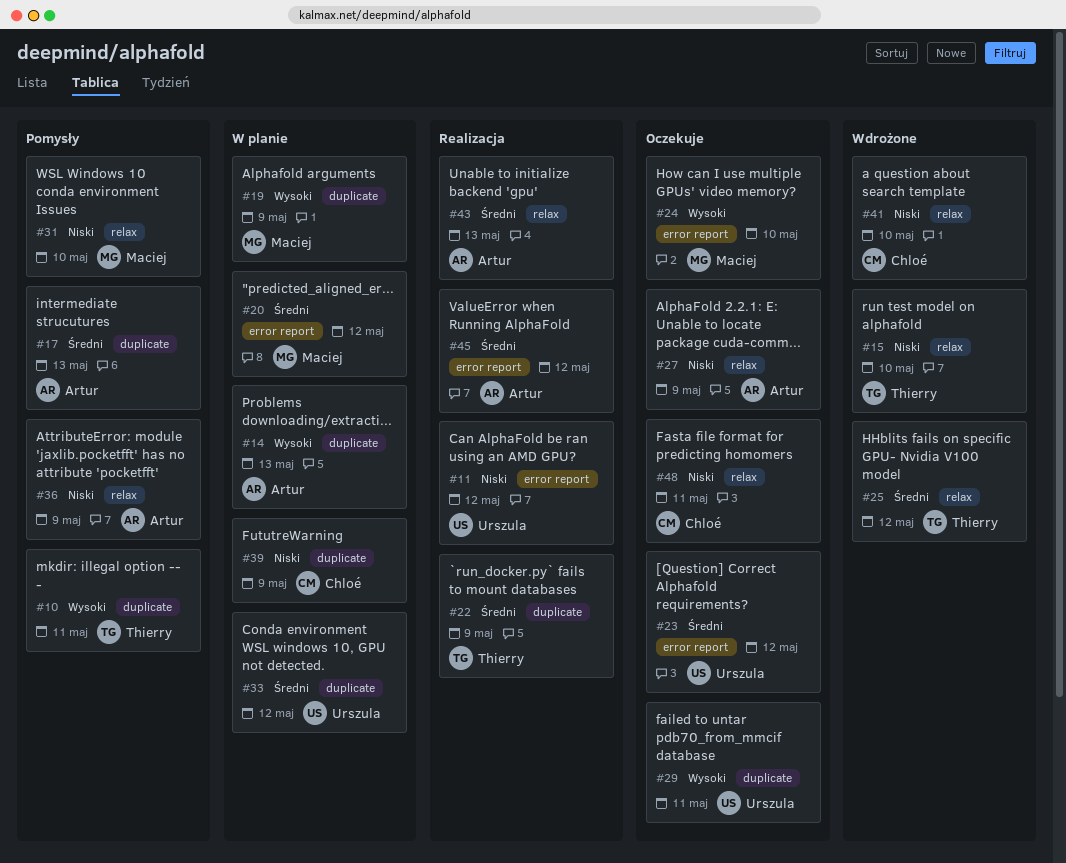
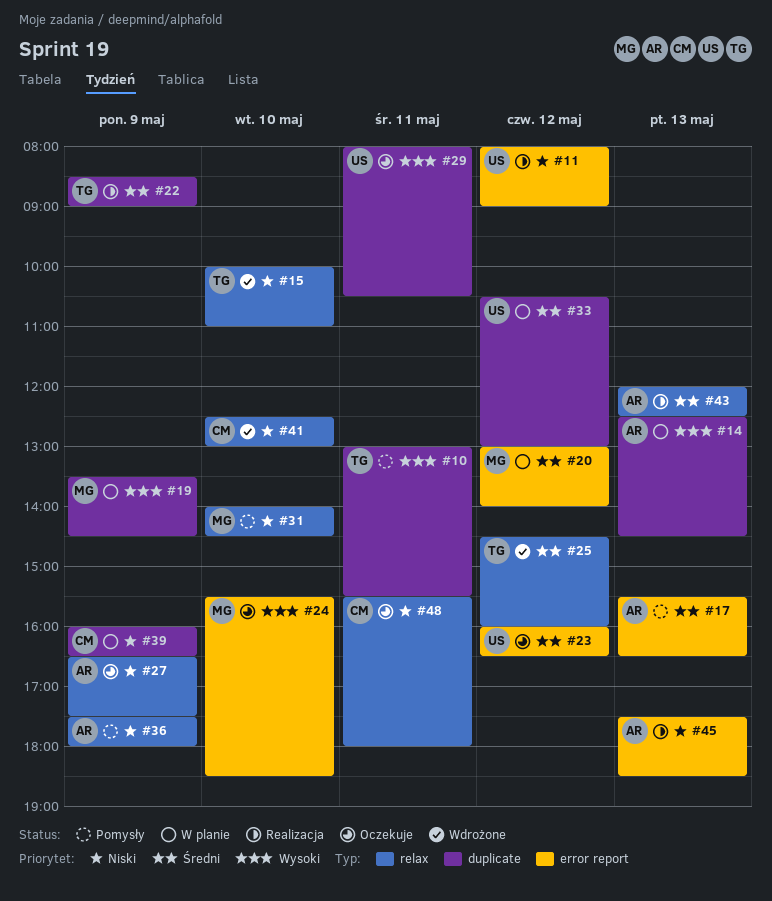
#17, label: duplicate -> error report
#45, priority: Średni -> Niski
#45, day: May 12 -> May 13

